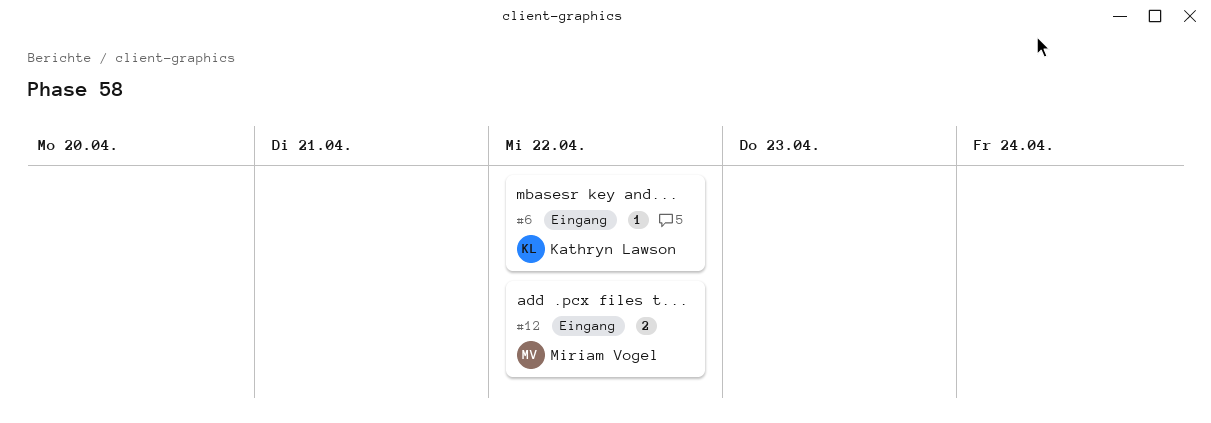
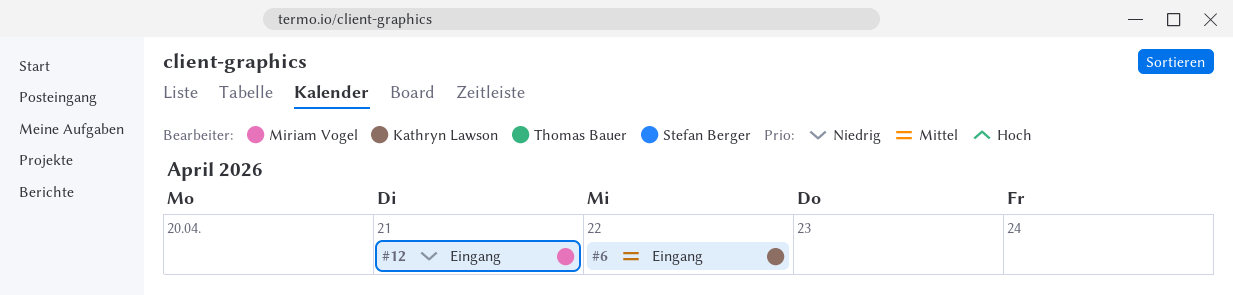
#12, due: Apr 22 -> Apr 21

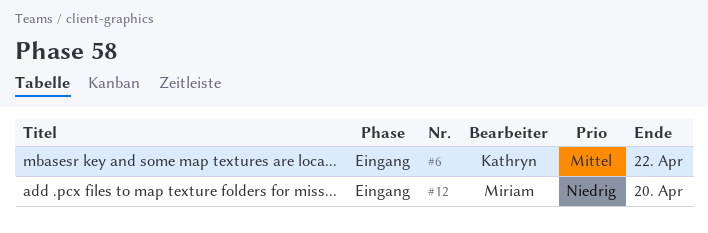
#12, due: Apr 21 -> Apr 20

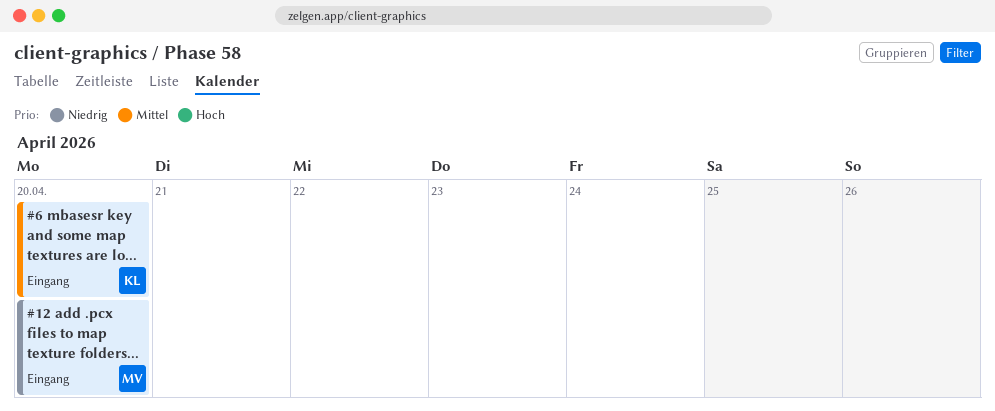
#6, due: Apr 22 -> Apr 20

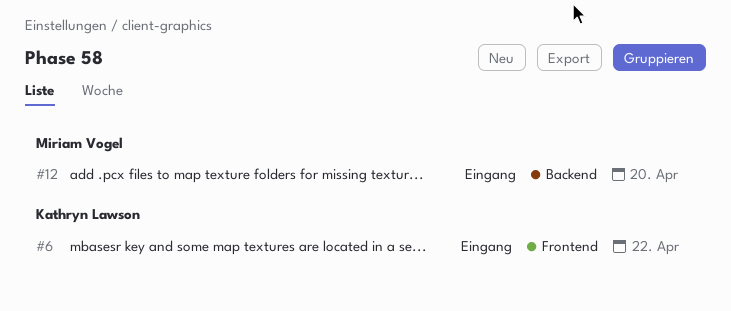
#6, due: Apr 20 -> Apr 22

